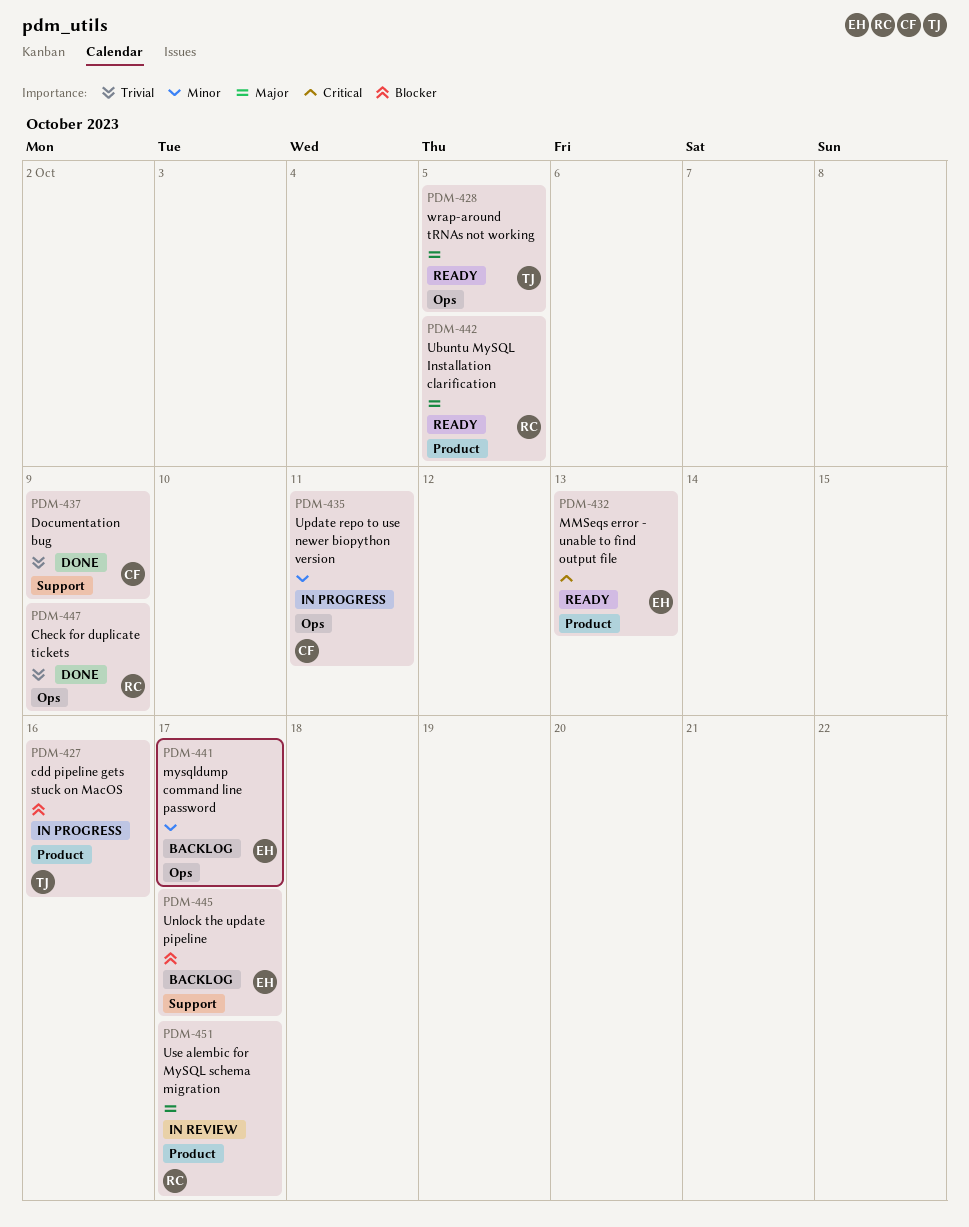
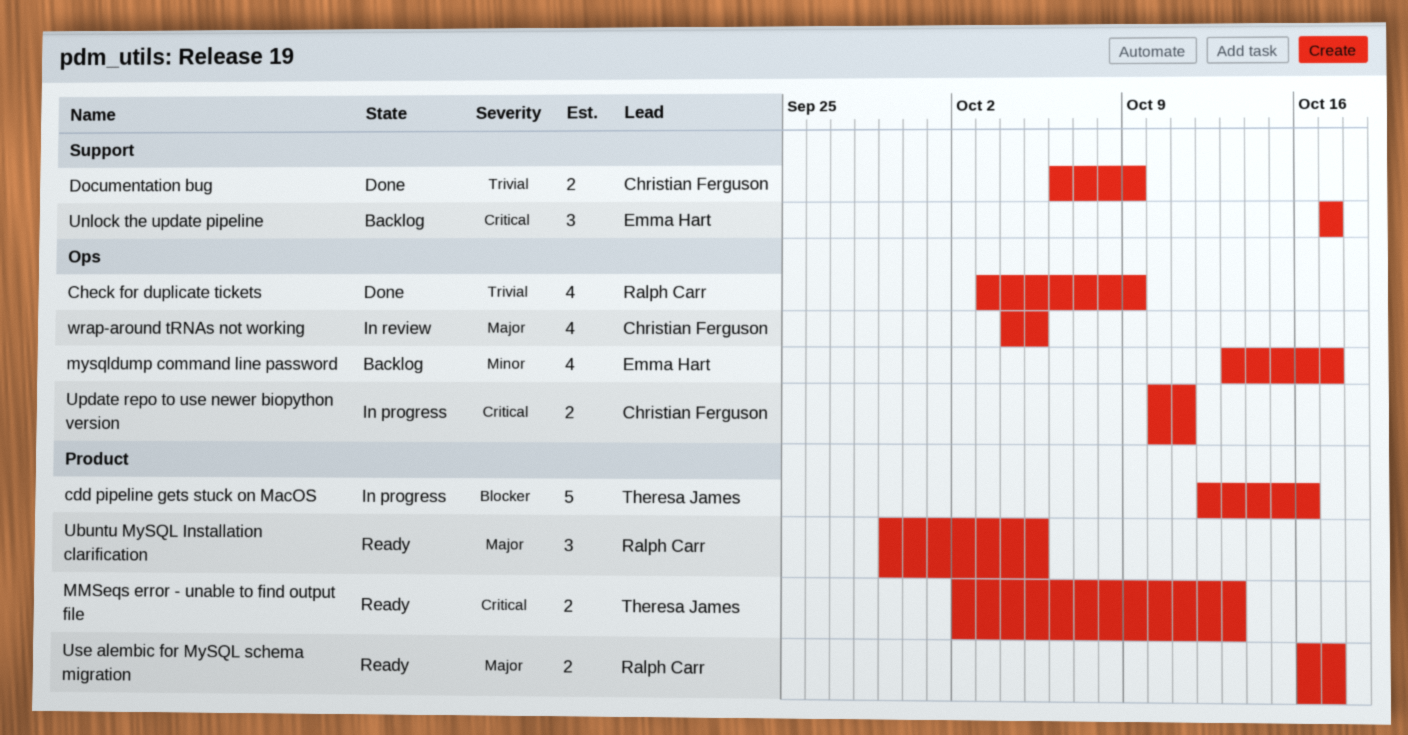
MMSeqs error - unable to find output file, owner: Emma Hart -> Theresa James
Unlock the update pipeline, priority: Blocker -> Critical
Update repo to use newer biopython version, priority: Minor -> Critical
Use alembic for MySQL schema migration, status: In review -> Ready
wrap-around tRNAs not working, status: Ready -> In review
wrap-around tRNAs not working, owner: Theresa James -> Christian Ferguson

